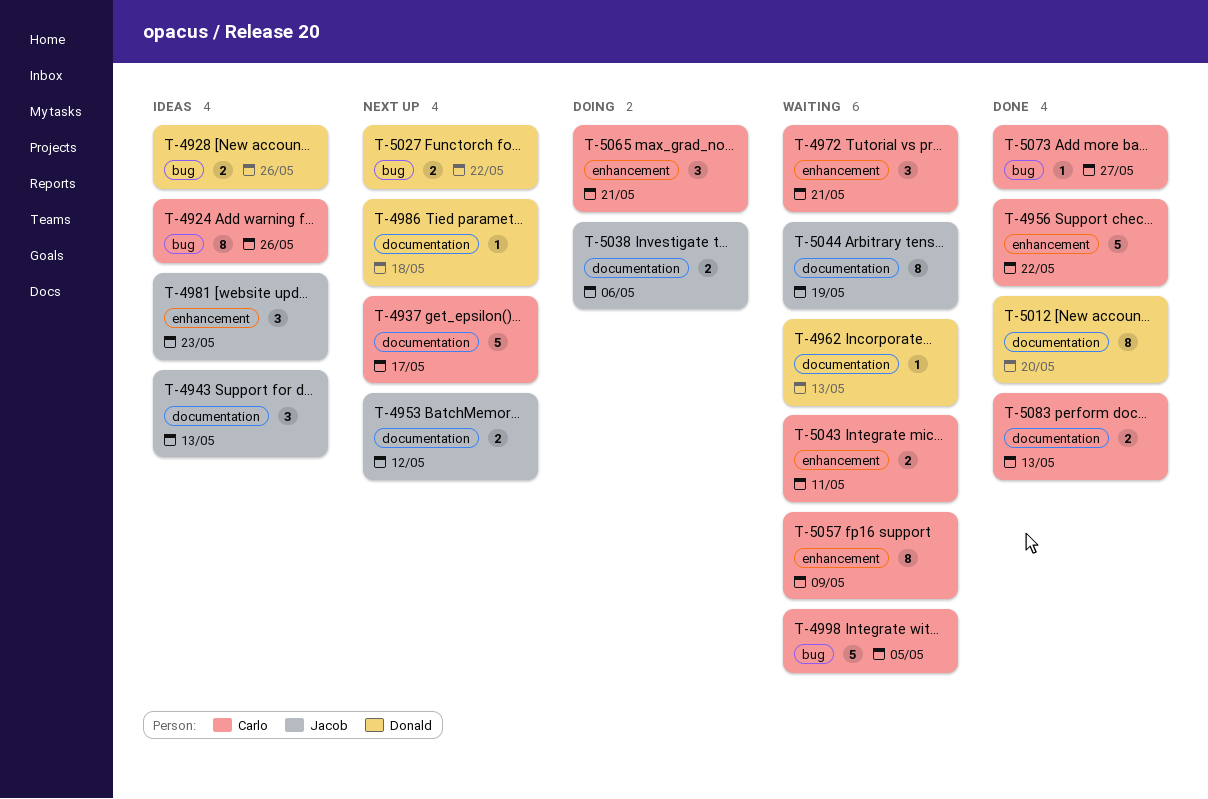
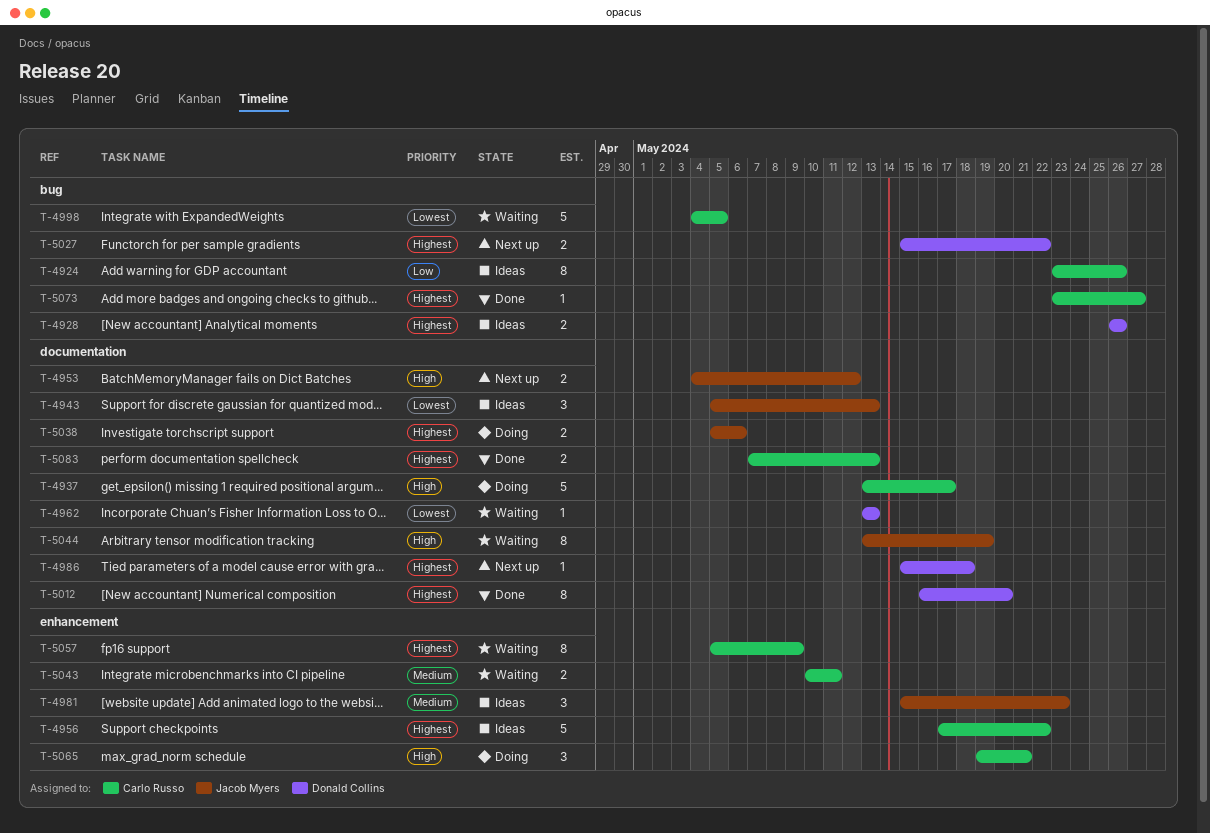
T-4937, status: Next up -> Doing
T-4956, status: Done -> Ideas
T-4972: present -> none

